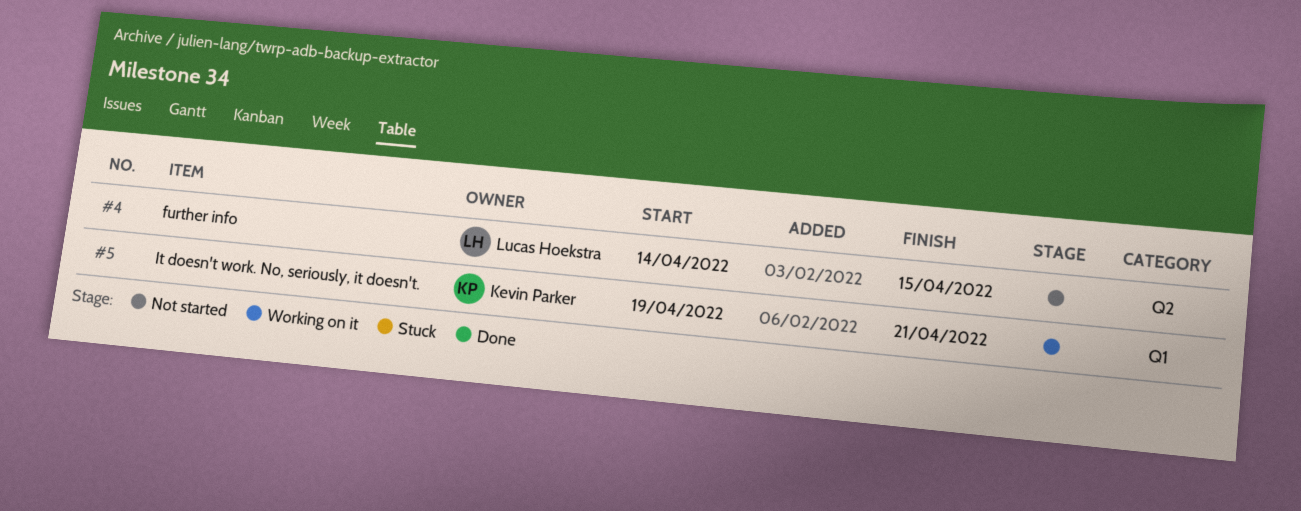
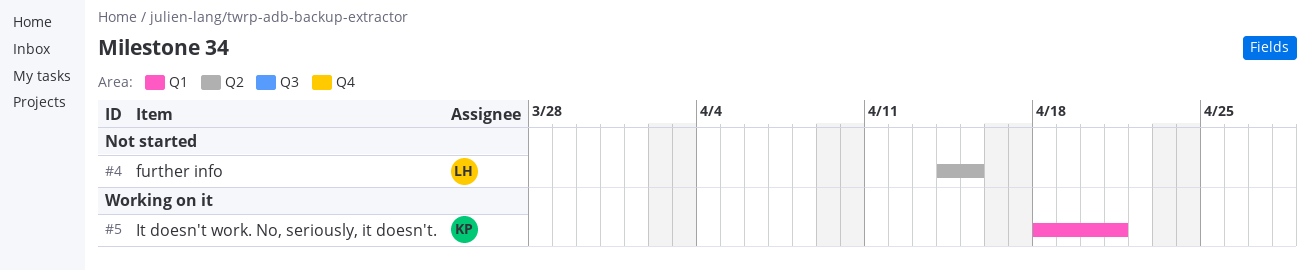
#5, start: Apr 19 -> Apr 18

